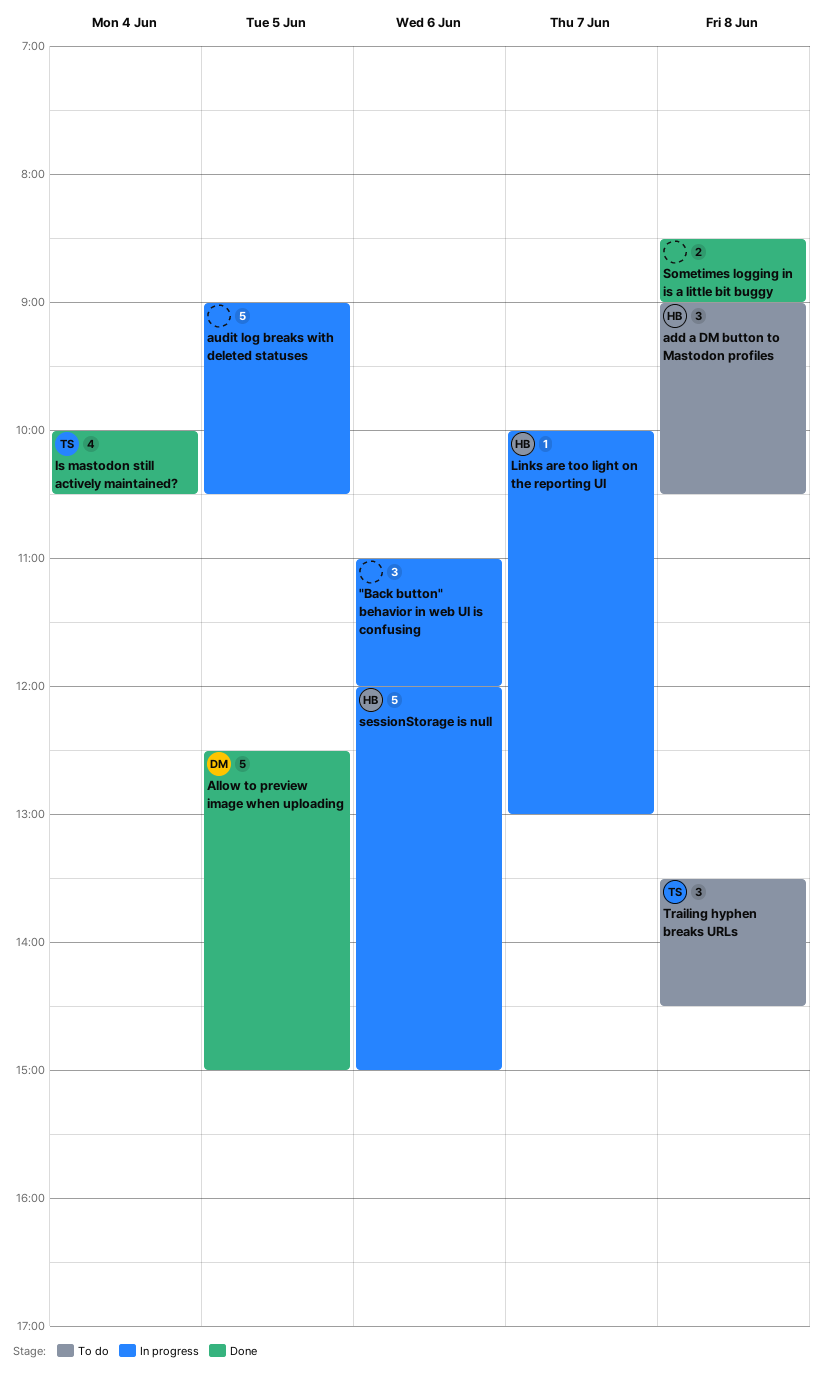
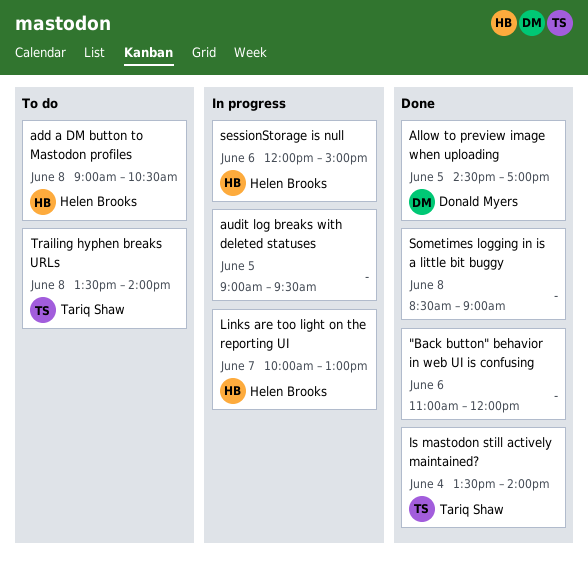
"Back button" behavior in web UI is confusing, status: In progress -> Done
Allow to preview image when uploading, begins: 12:30 -> 14:30
Allow to preview image when uploading, ends: 15:00 -> 17:00
audit log breaks with deleted statuses, ends: 10:30 -> 09:30
Is mastodon still actively maintained?, begins: 10:00 -> 13:30
Is mastodon still actively maintained?, ends: 10:30 -> 14:00
Trailing hyphen breaks URLs, ends: 14:30 -> 14:00

